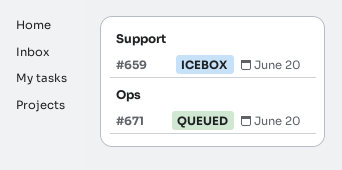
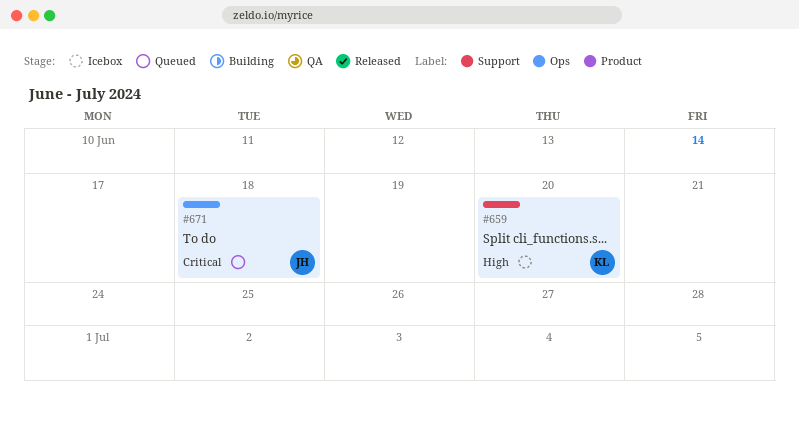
#671, due: Jun 20 -> Jun 18

